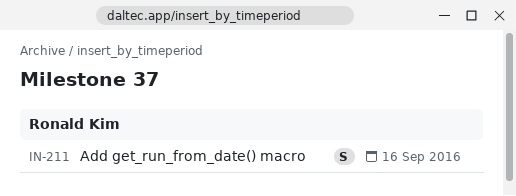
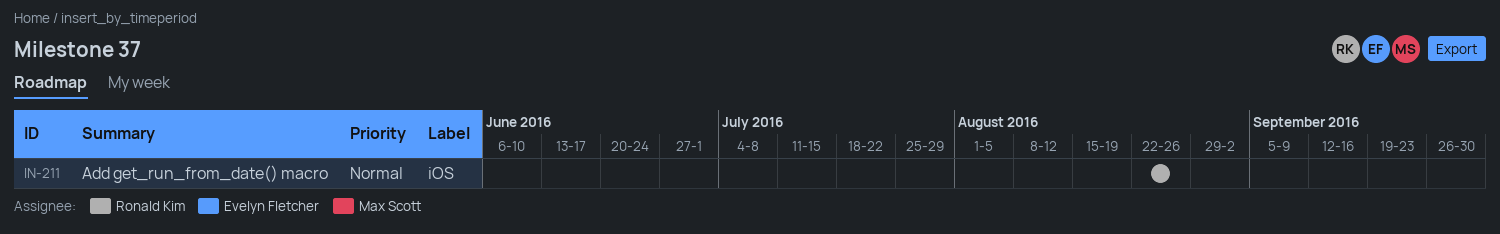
IN-211, due: Sep 16 -> Aug 26

